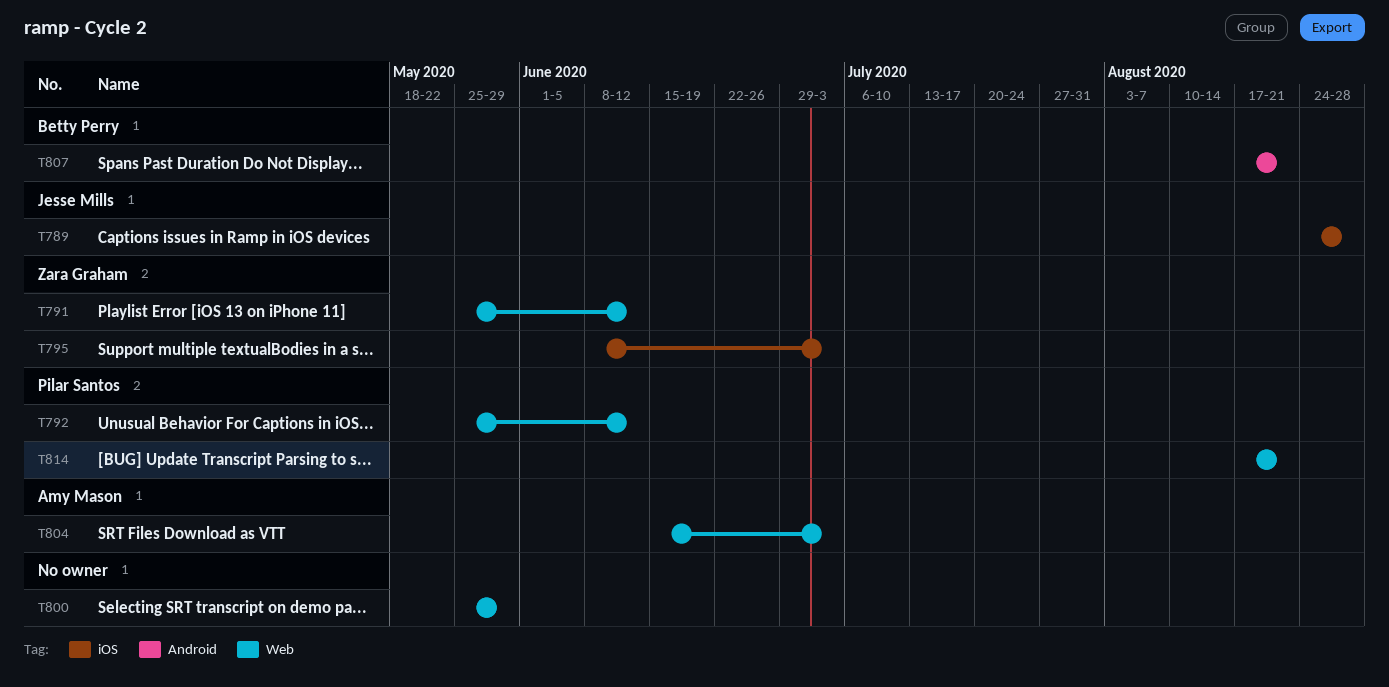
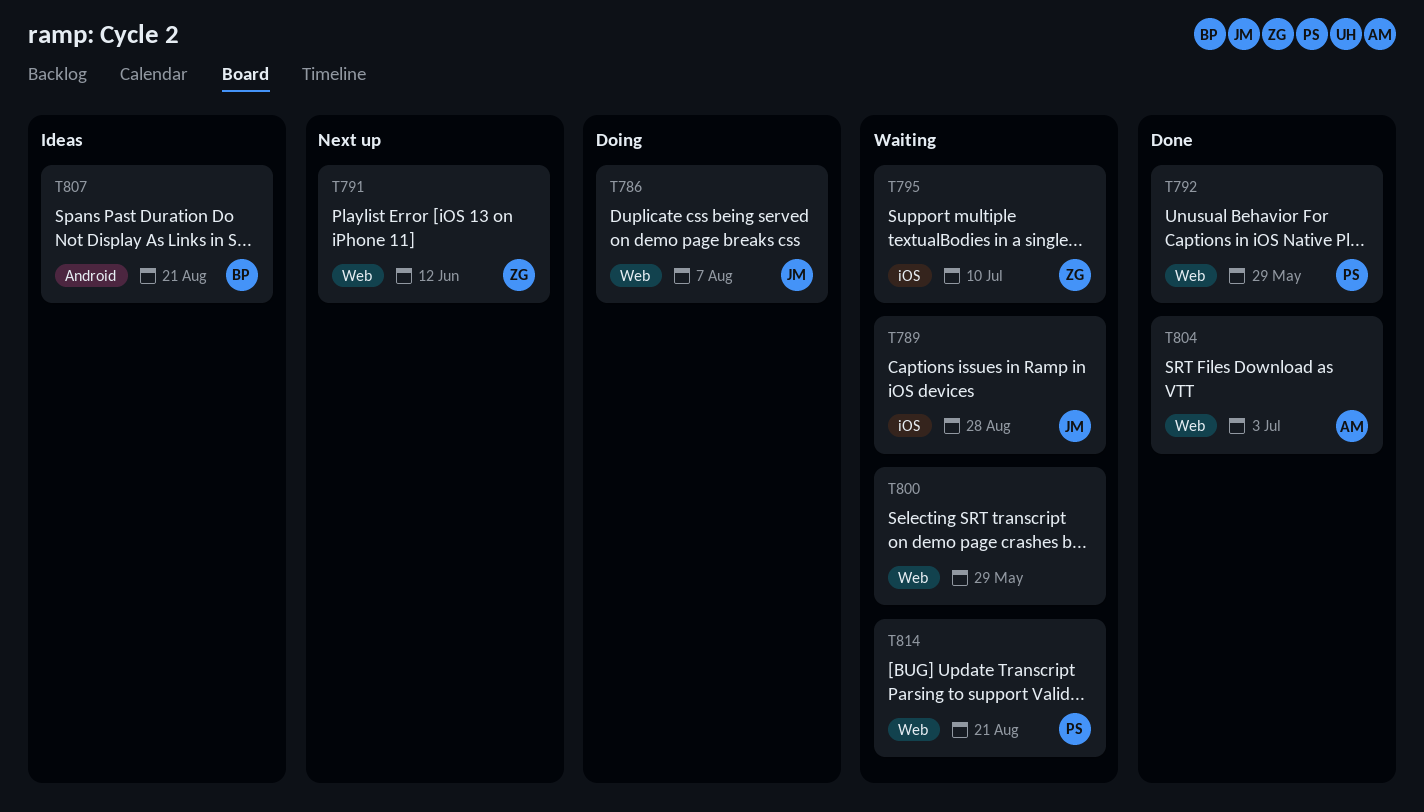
T786: none -> present
T792, due: Jun 12 -> May 29
T795, due: Jul 3 -> Jul 10

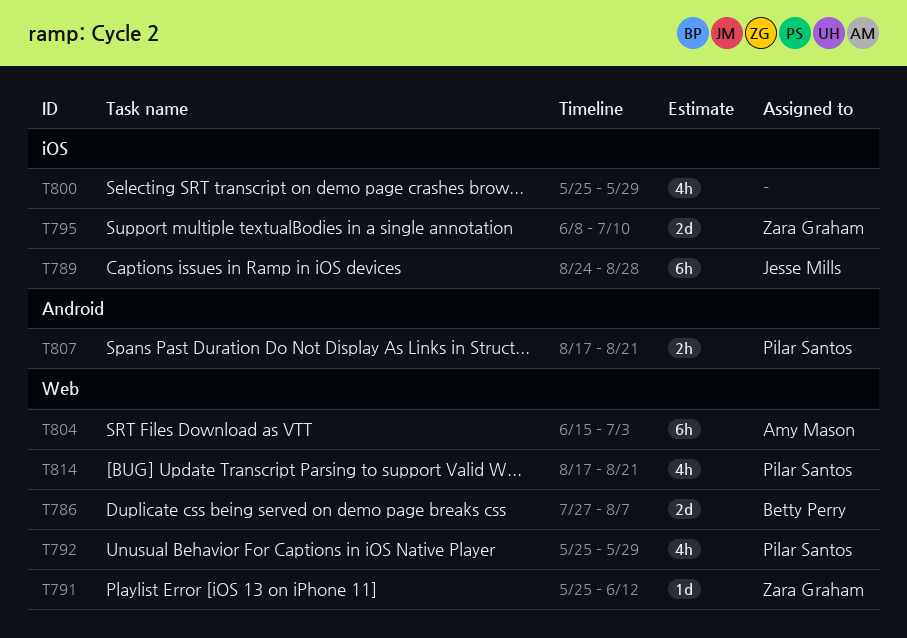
T786, owner: Jesse Mills -> Betty Perry
T800, label: Web -> iOS
T807, owner: Betty Perry -> Pilar Santos

